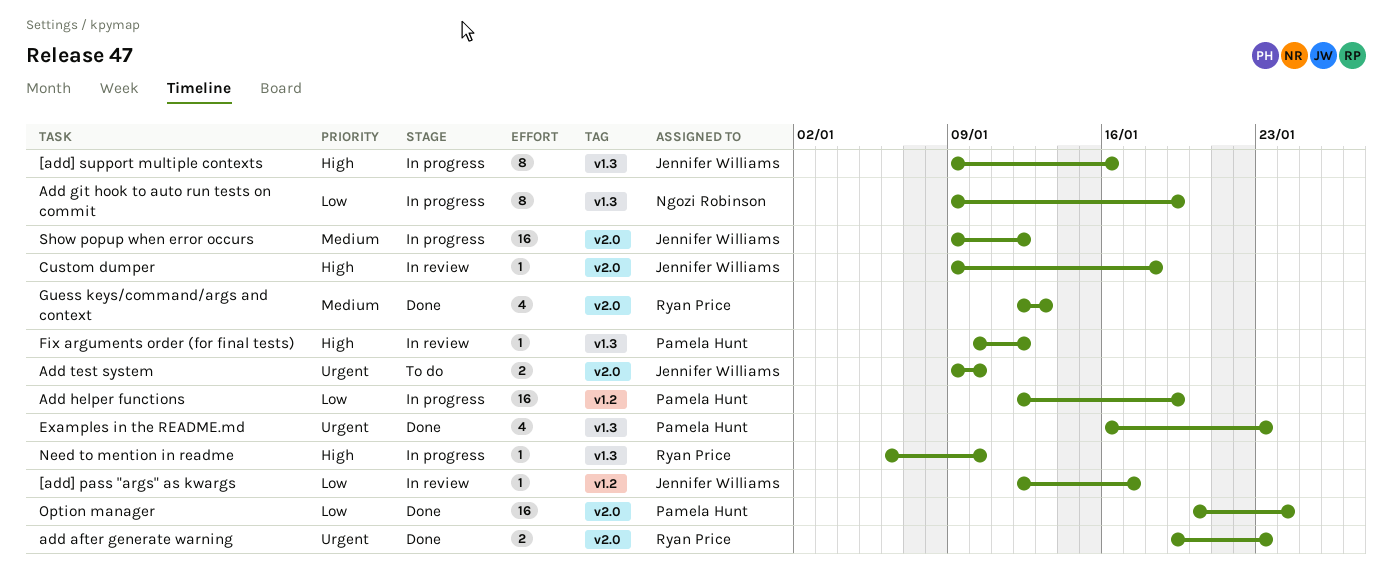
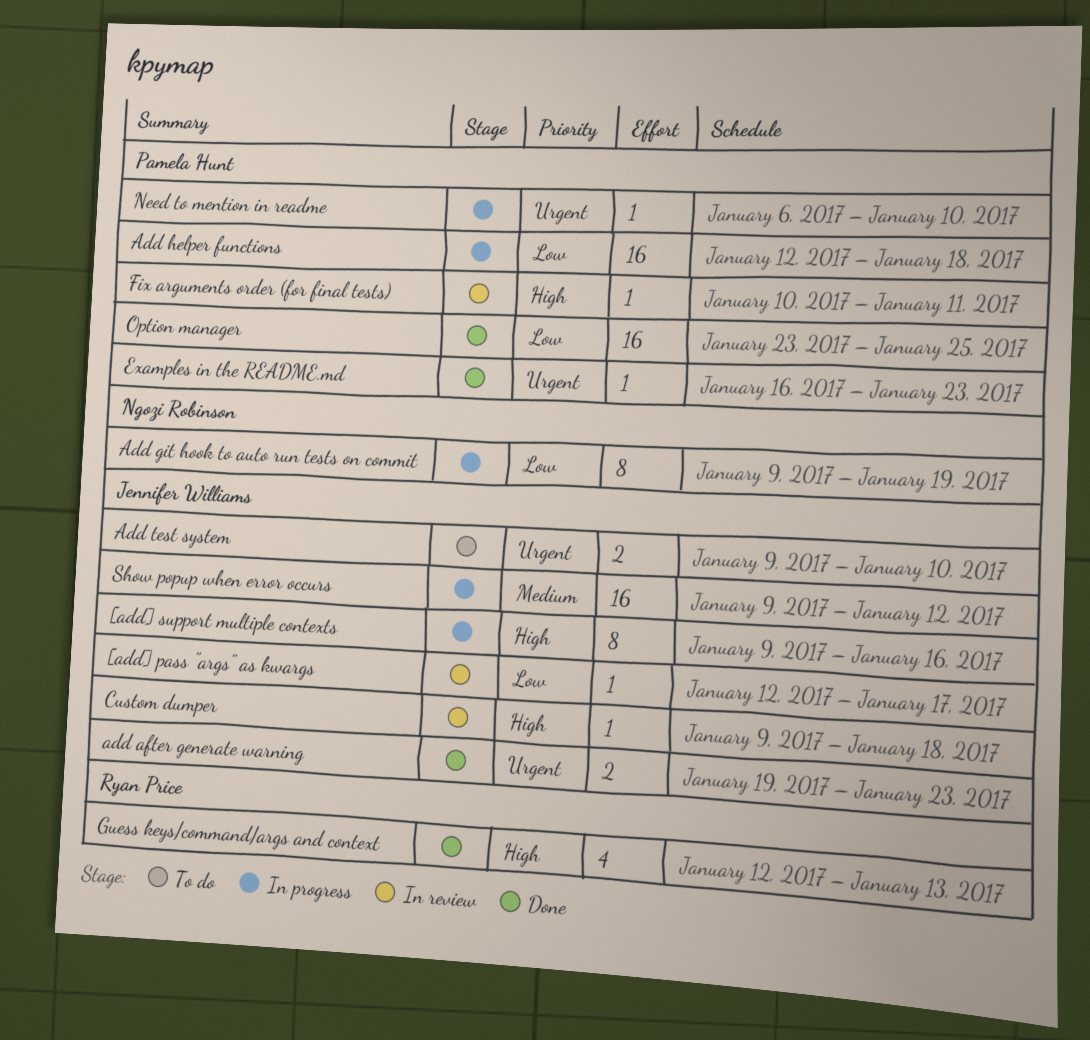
add after generate warning, owner: Ryan Price -> Jennifer Williams
Add helper functions, due: Jan 19 -> Jan 18
Examples in the README.md, estimate: 4 -> 1
Fix arguments order (for final tests), due: Jan 12 -> Jan 11
Guess keys/command/args and context, priority: Medium -> High
Need to mention in readme, owner: Ryan Price -> Pamela Hunt
Need to mention in readme, priority: High -> Urgent
Option manager, start: Jan 20 -> Jan 23
Option manager, due: Jan 24 -> Jan 25

